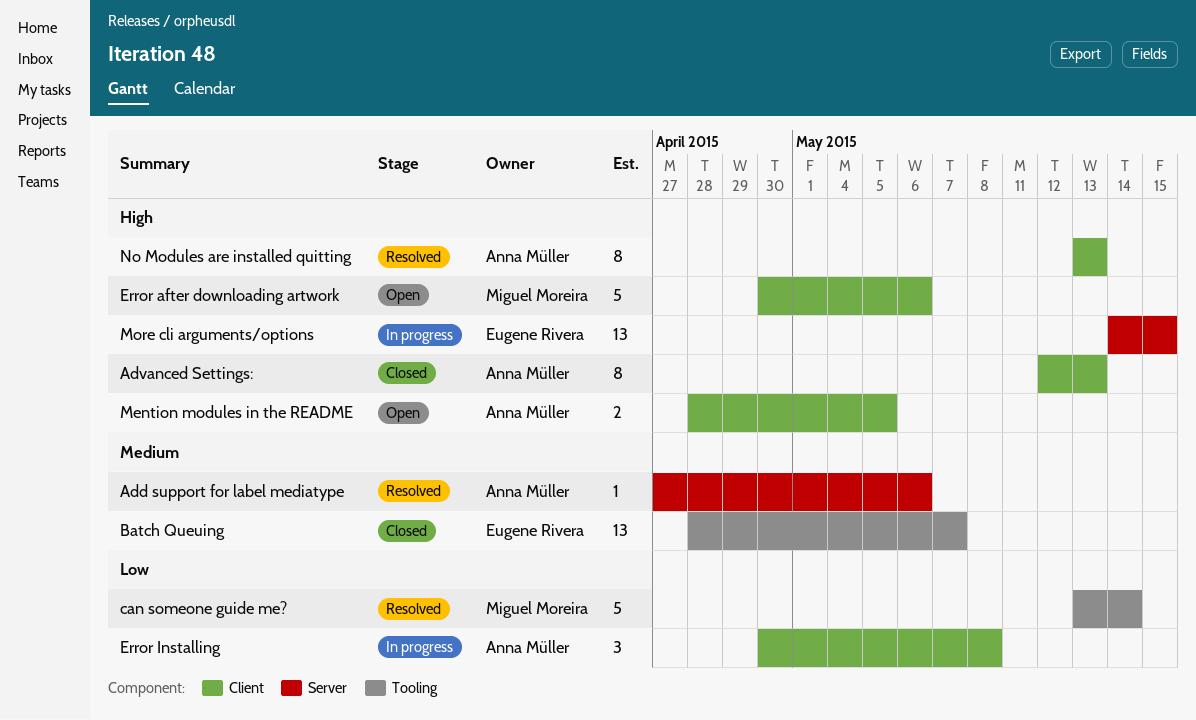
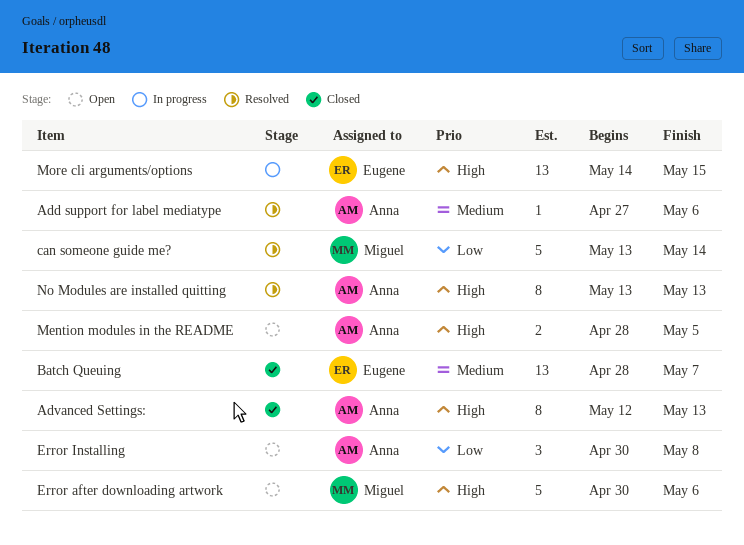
Error Installing, status: In progress -> Open

